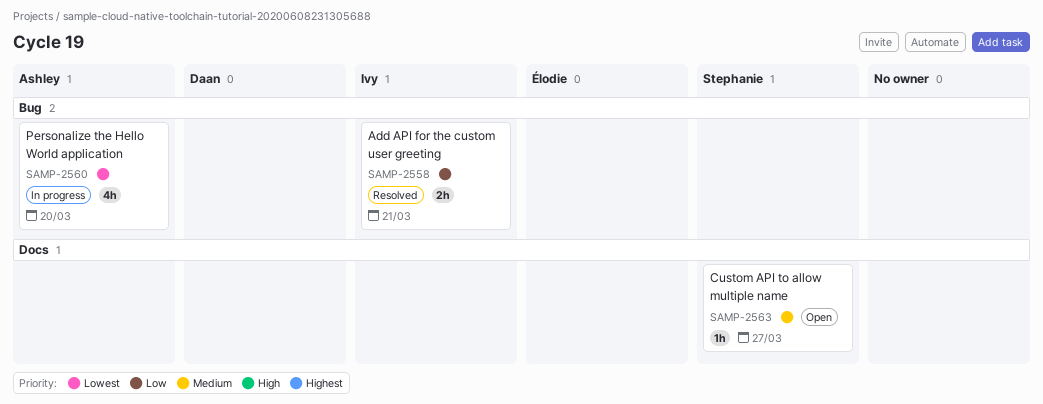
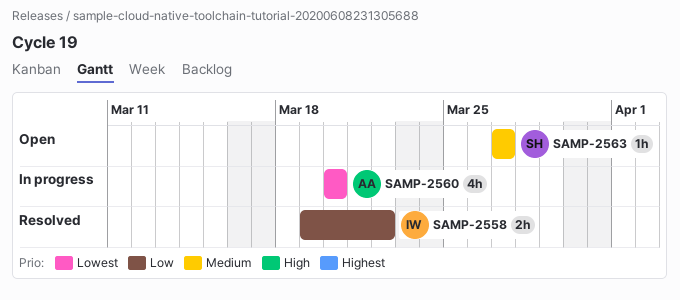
SAMP-2558, due: Mar 21 -> Mar 22

